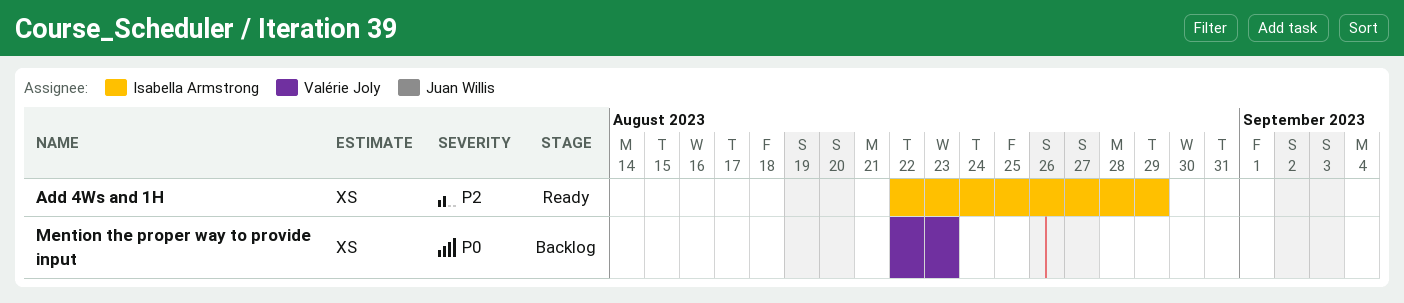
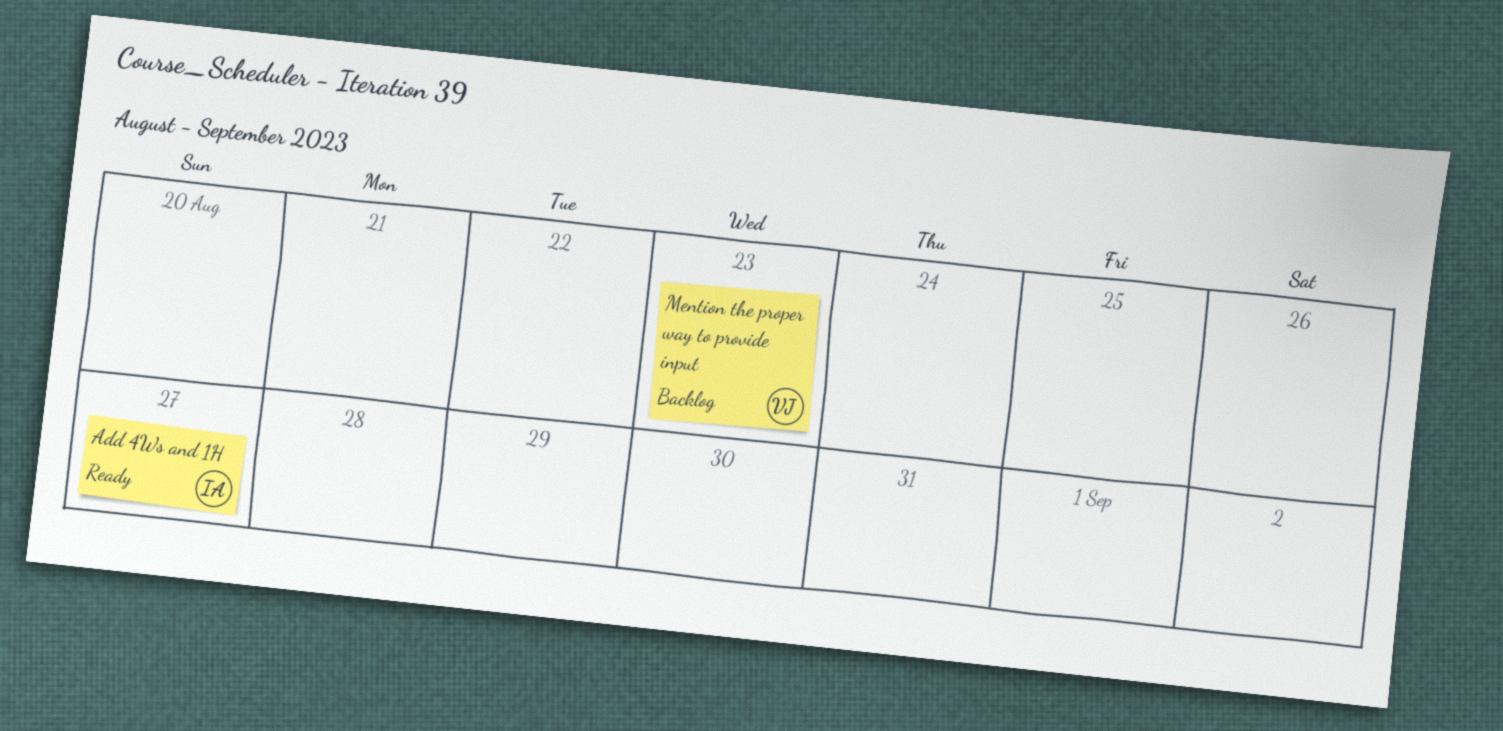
Add 4Ws and 1H, due: Aug 29 -> Aug 27

